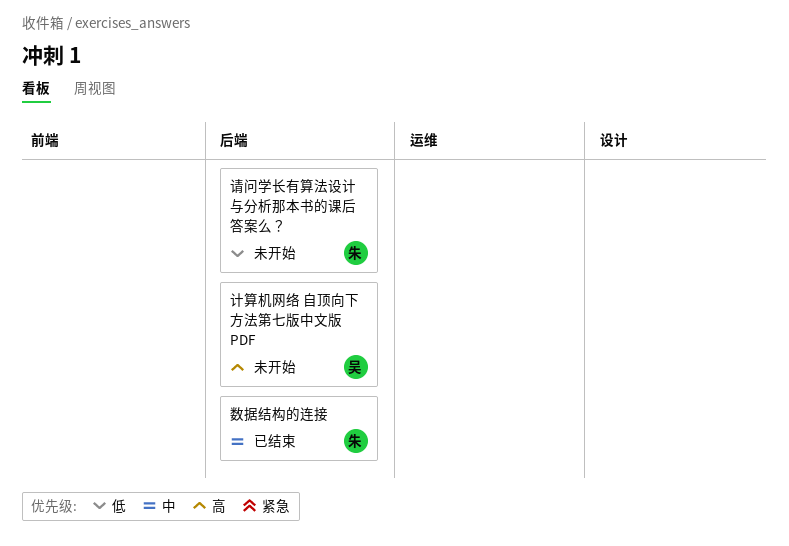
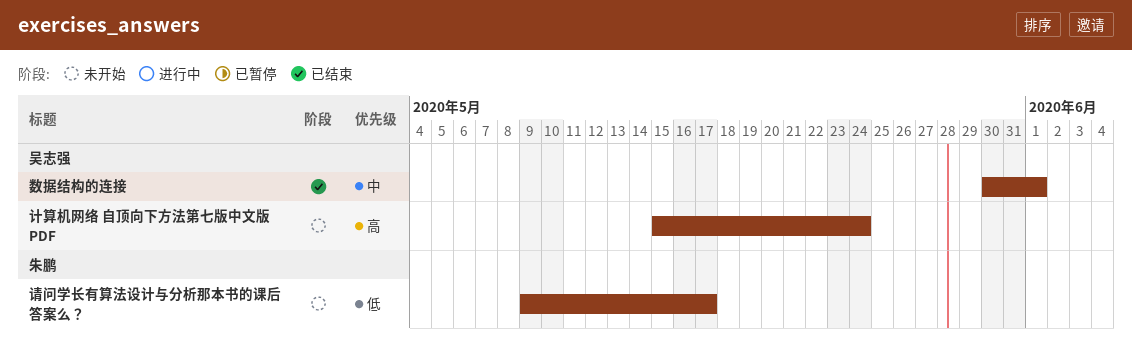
数据结构的连接, owner: 朱鹏 -> 吴志强

